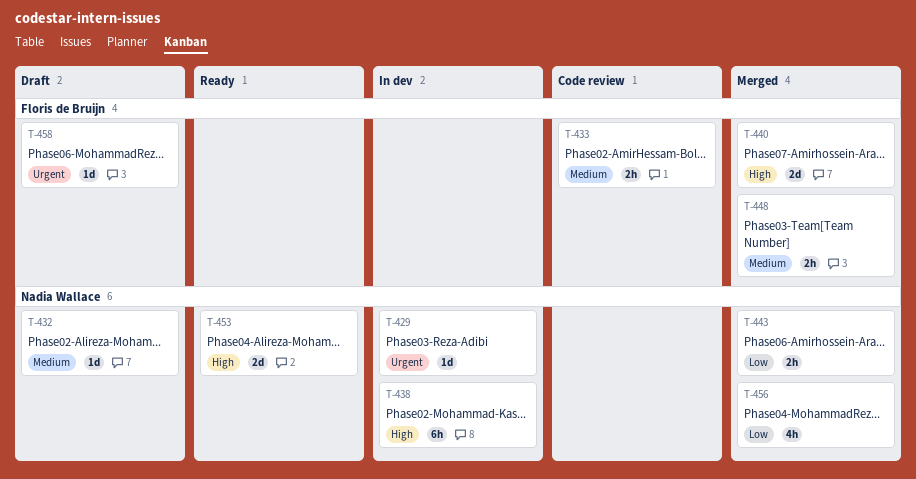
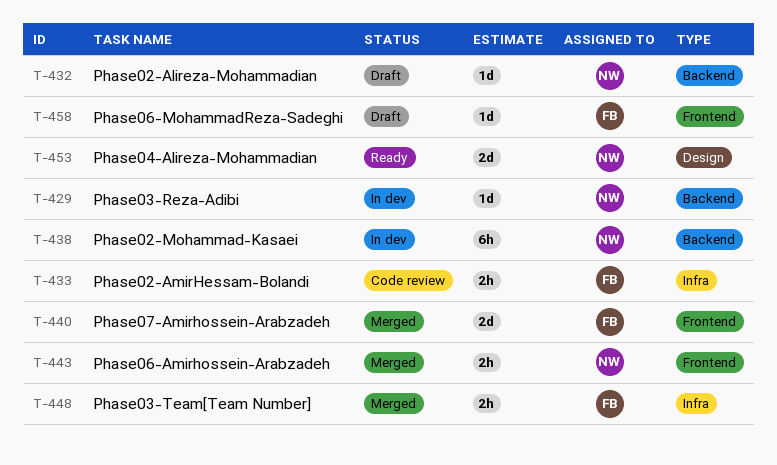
T-456: present -> none

